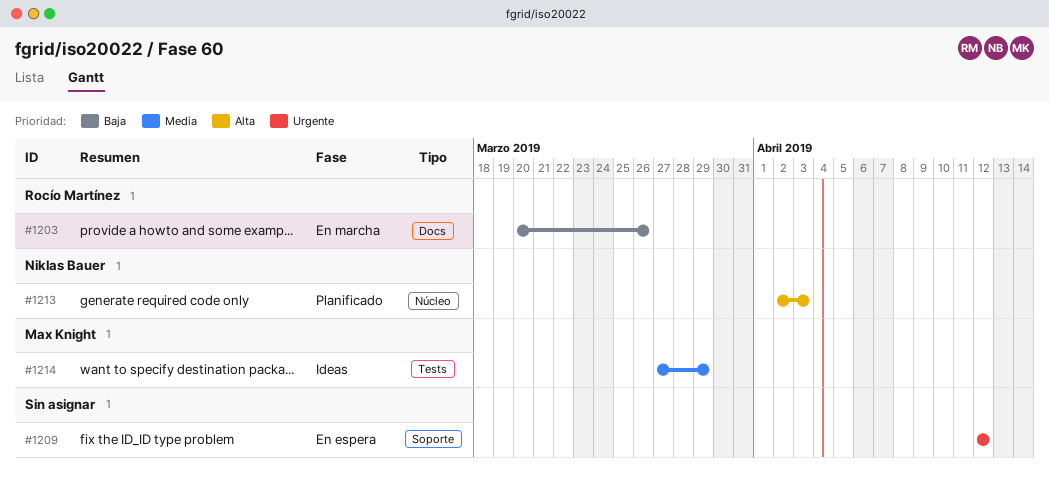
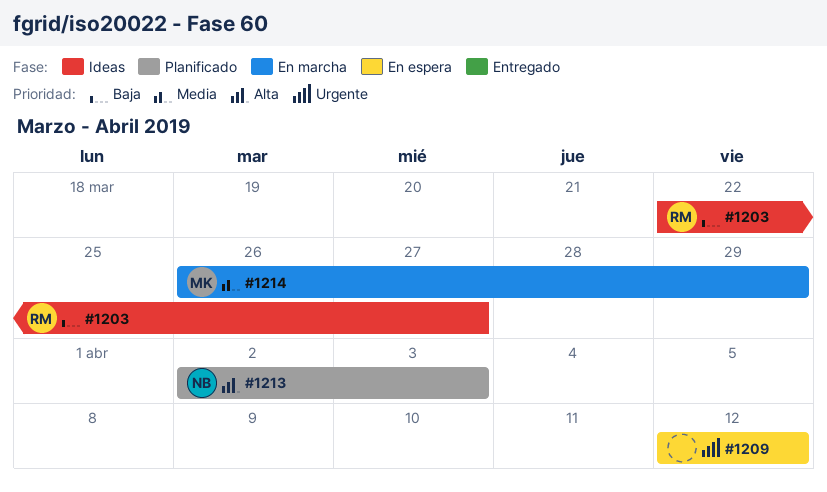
#1203, status: En marcha -> Ideas
#1203, start: Mar 20 -> Mar 22
#1203, due: Mar 26 -> Mar 27
#1214, status: Ideas -> En marcha
#1214, start: Mar 27 -> Mar 26

